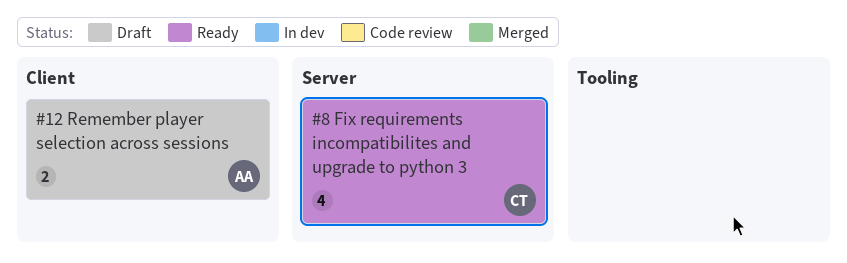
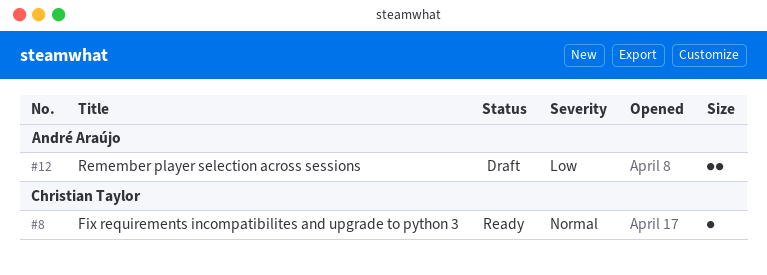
#8, estimate: 4 -> 1

